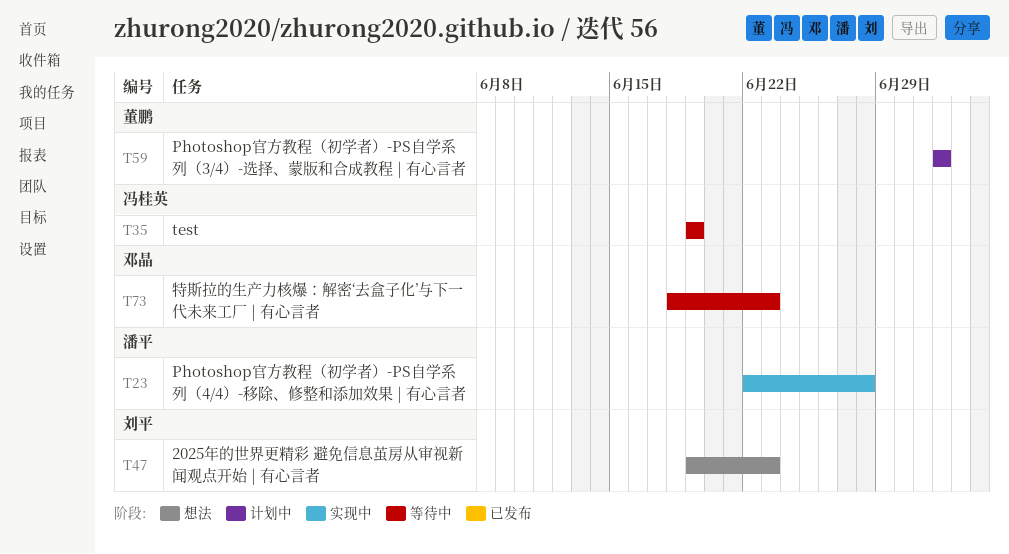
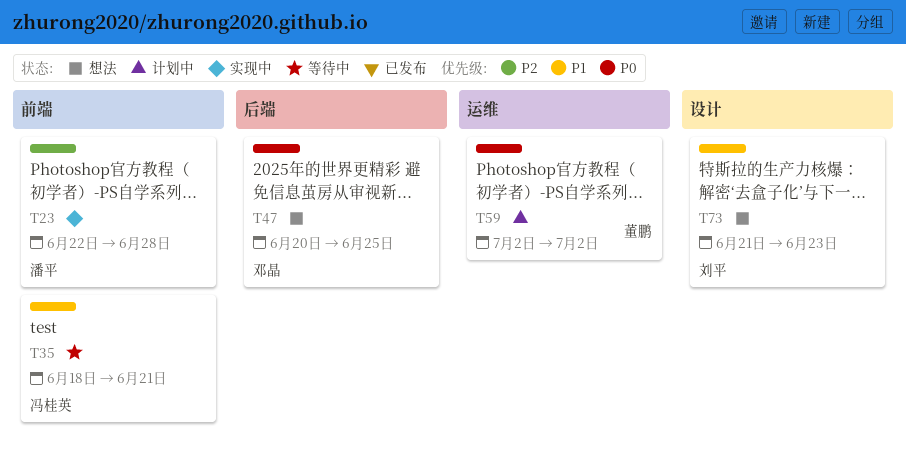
T35, start: Jun 19 -> Jun 18
T35, due: Jun 19 -> Jun 21
T47, owner: 刘平 -> 邓晶
T47, start: Jun 19 -> Jun 20
T47, due: Jun 23 -> Jun 25
T73, status: 等待中 -> 想法
T73, owner: 邓晶 -> 刘平
T73, start: Jun 18 -> Jun 21

